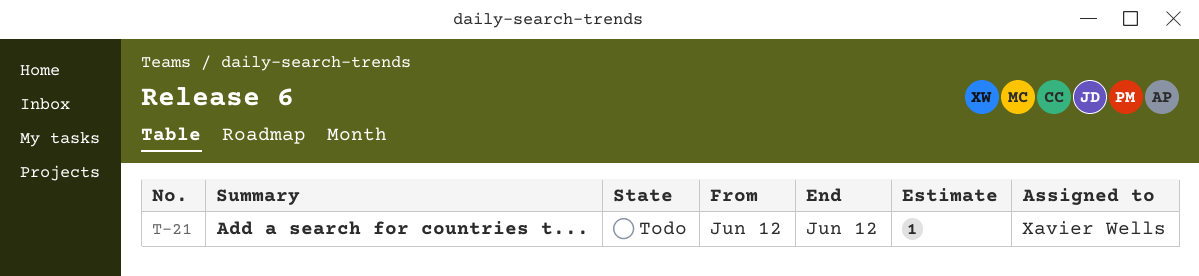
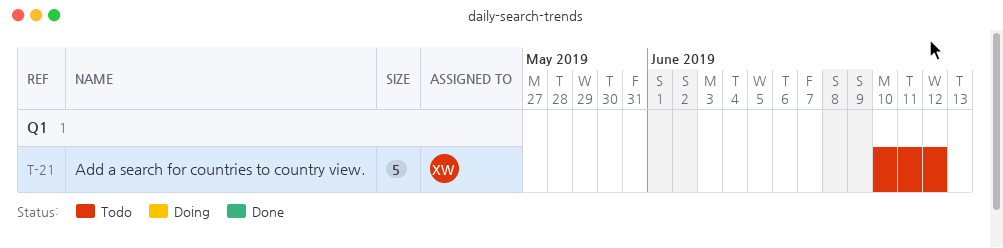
T-21, estimate: 1 -> 5
T-21, start: Jun 12 -> Jun 10

